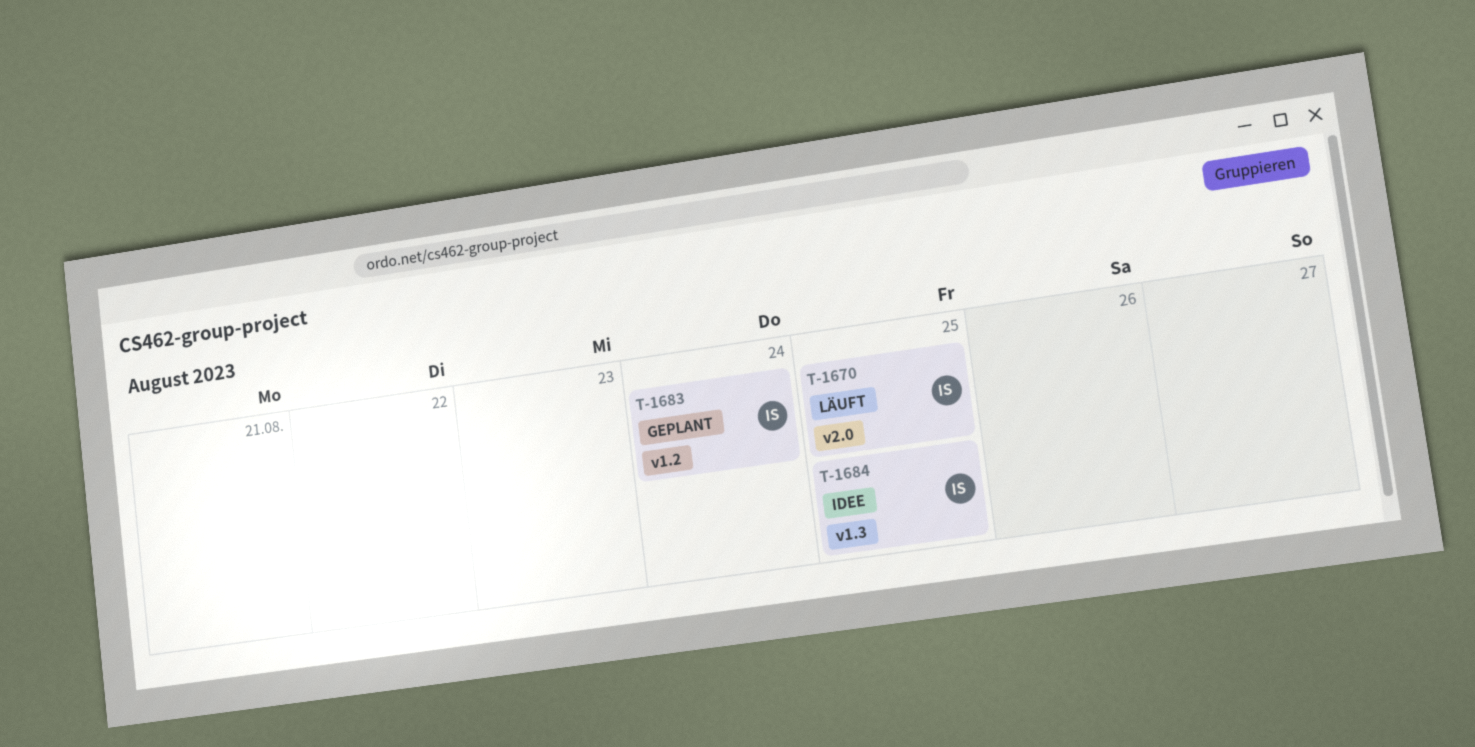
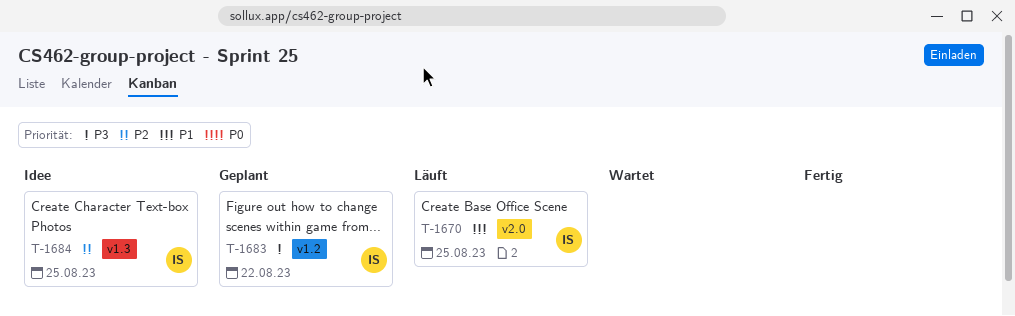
T-1683, due: Aug 24 -> Aug 22

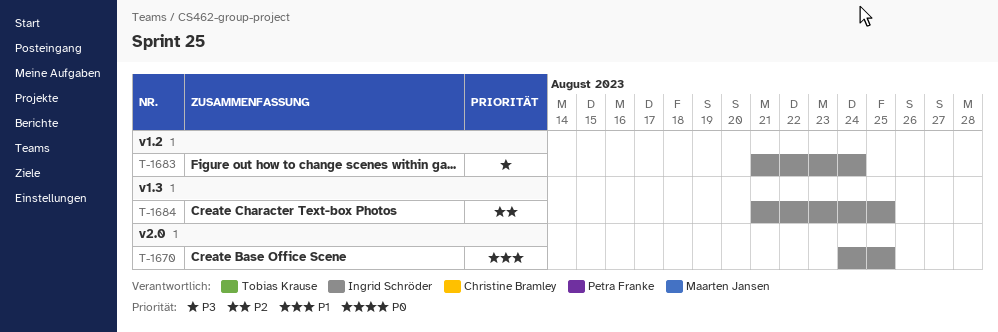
T-1683, due: Aug 22 -> Aug 24

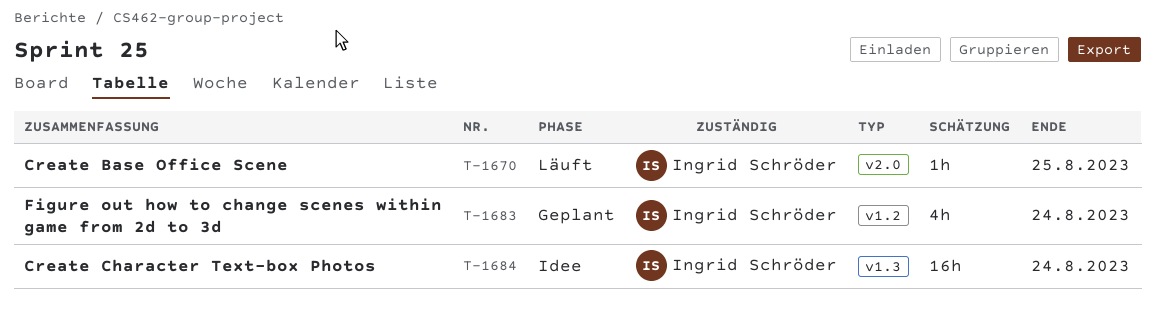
T-1684, due: Aug 25 -> Aug 24

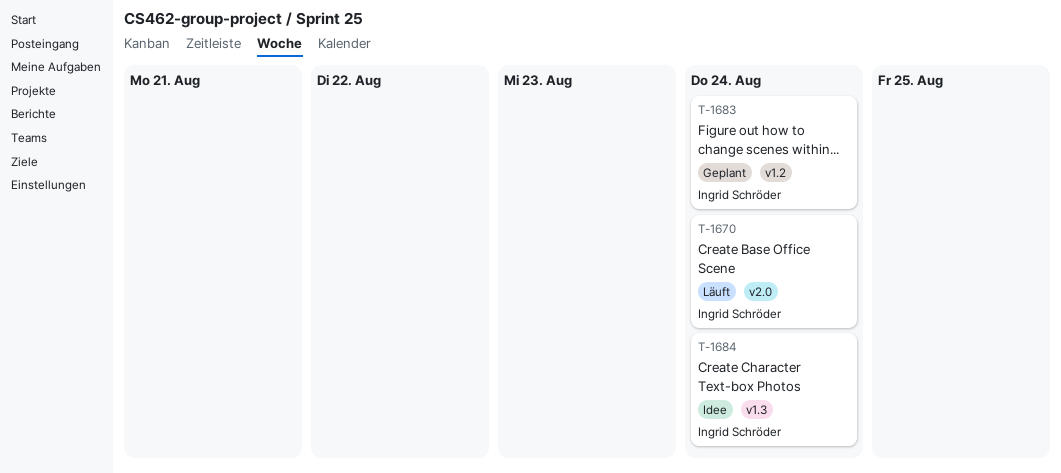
T-1670, due: Aug 25 -> Aug 24

